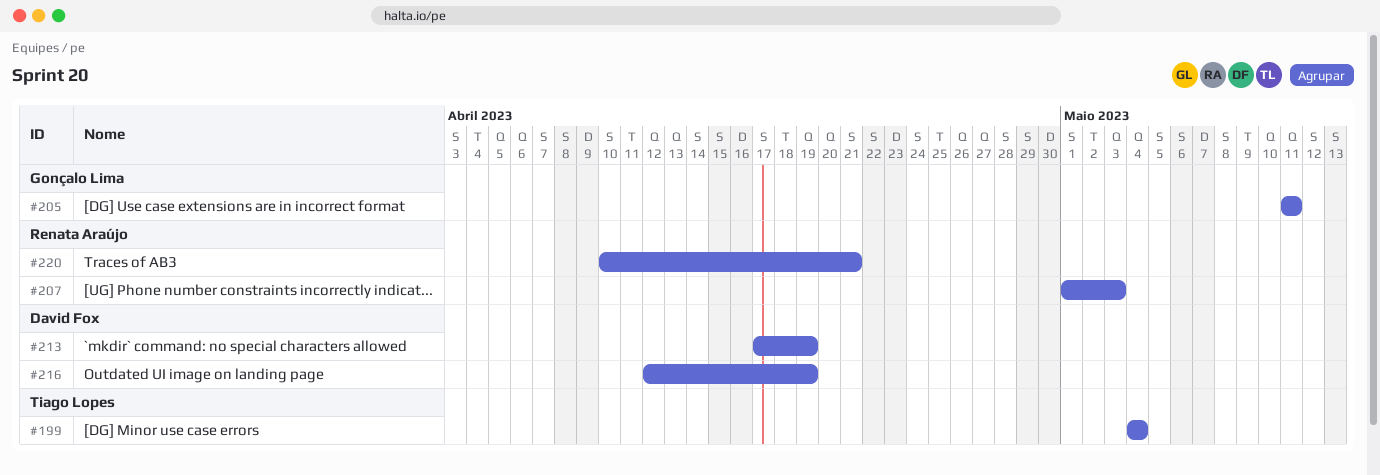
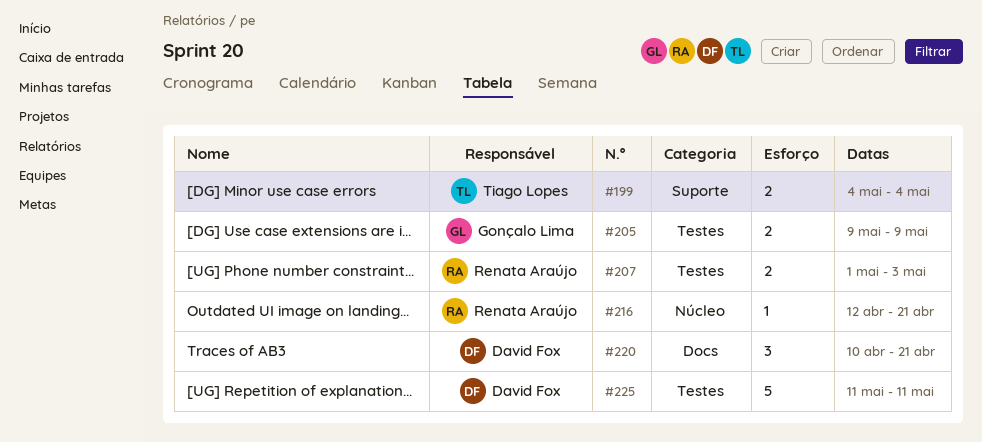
#205, start: May 11 -> May 9
#205, due: May 11 -> May 9
#213: present -> none
#216, owner: David Fox -> Renata Araújo
#216, due: Apr 19 -> Apr 21
#220, owner: Renata Araújo -> David Fox
#225: none -> present

